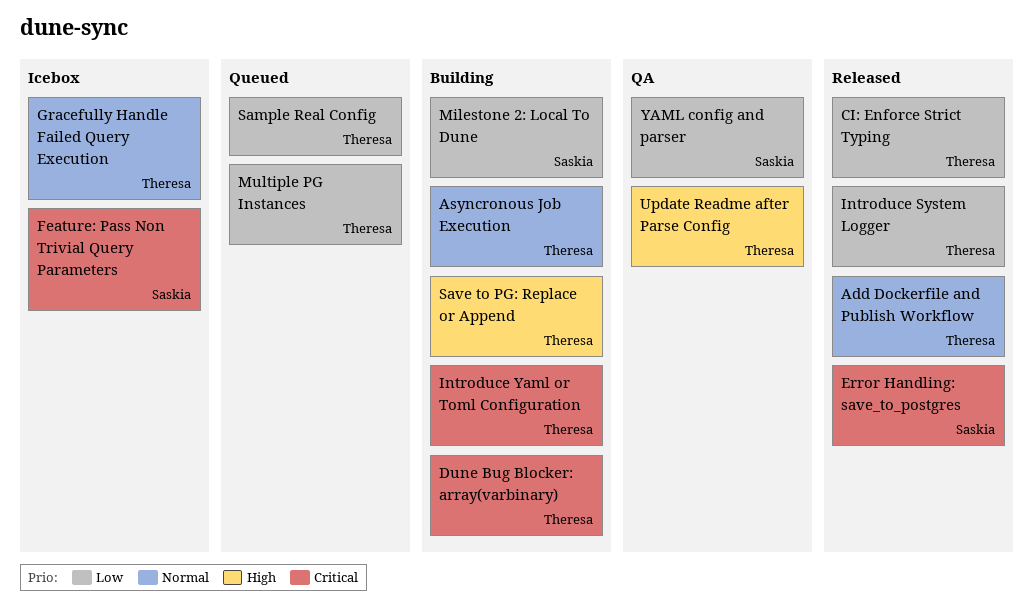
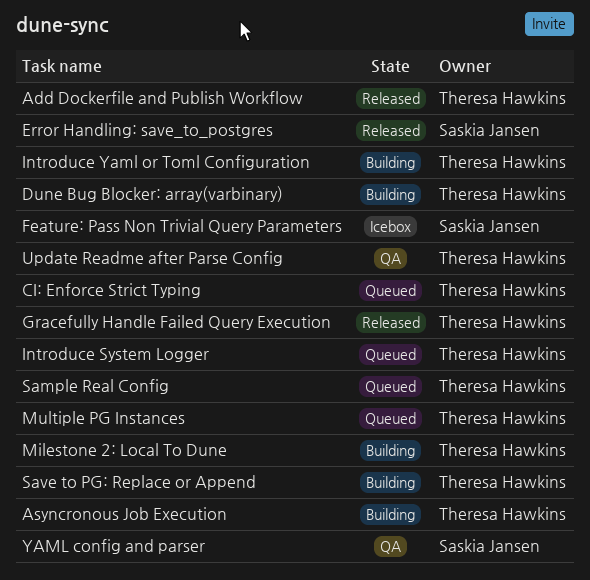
CI: Enforce Strict Typing, status: Released -> Queued
Gracefully Handle Failed Query Execution, status: Icebox -> Released
Introduce System Logger, status: Released -> Queued
Milestone 2: Local To Dune, owner: Saskia Jansen -> Theresa Hawkins

